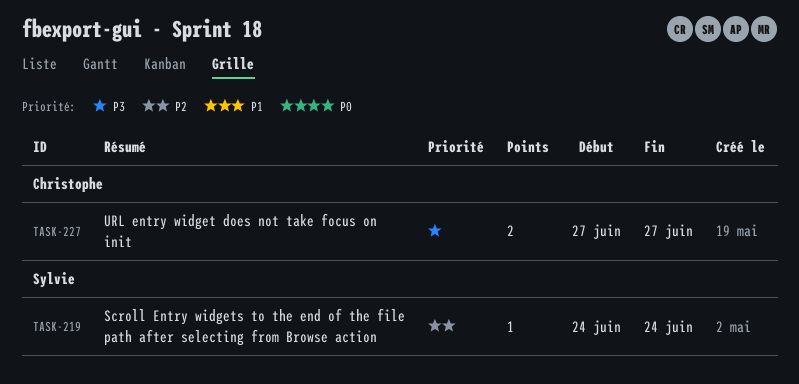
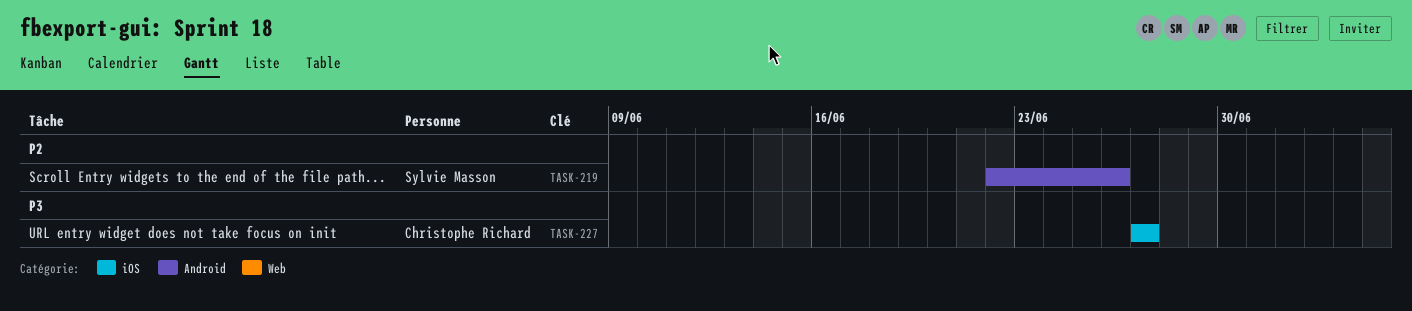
TASK-219, start: Jun 24 -> Jun 22
TASK-219, due: Jun 24 -> Jun 26

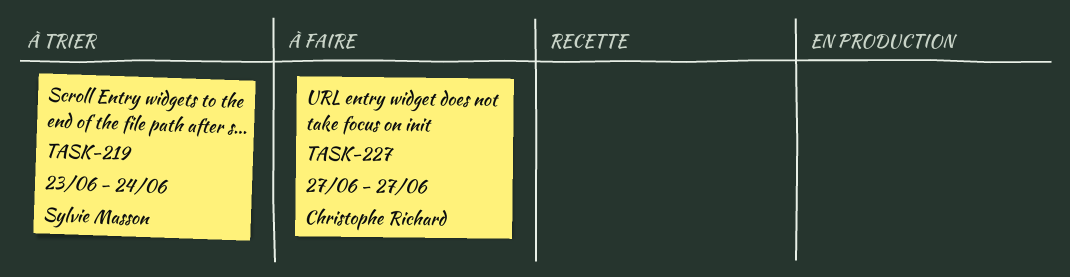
TASK-219, start: Jun 22 -> Jun 23
TASK-219, due: Jun 26 -> Jun 24

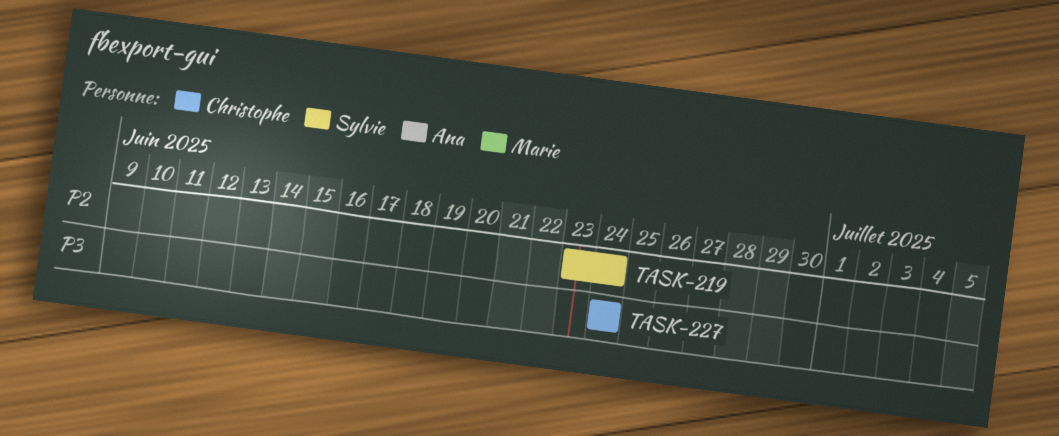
TASK-227, start: Jun 27 -> Jun 24
TASK-227, due: Jun 27 -> Jun 24

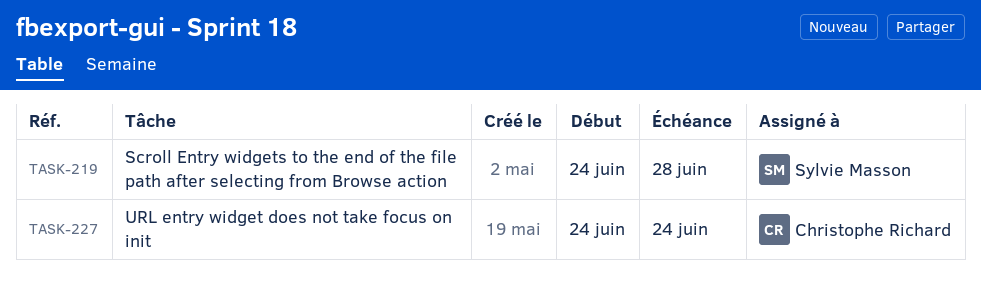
TASK-219, start: Jun 23 -> Jun 24
TASK-219, due: Jun 24 -> Jun 28

